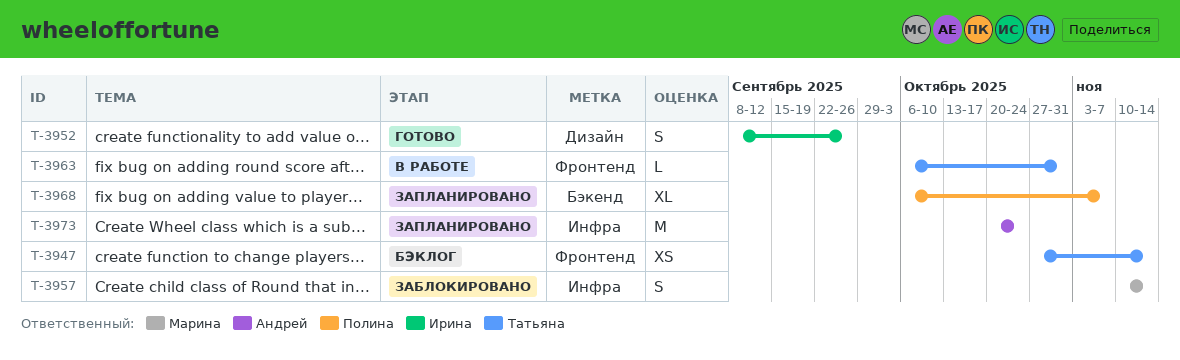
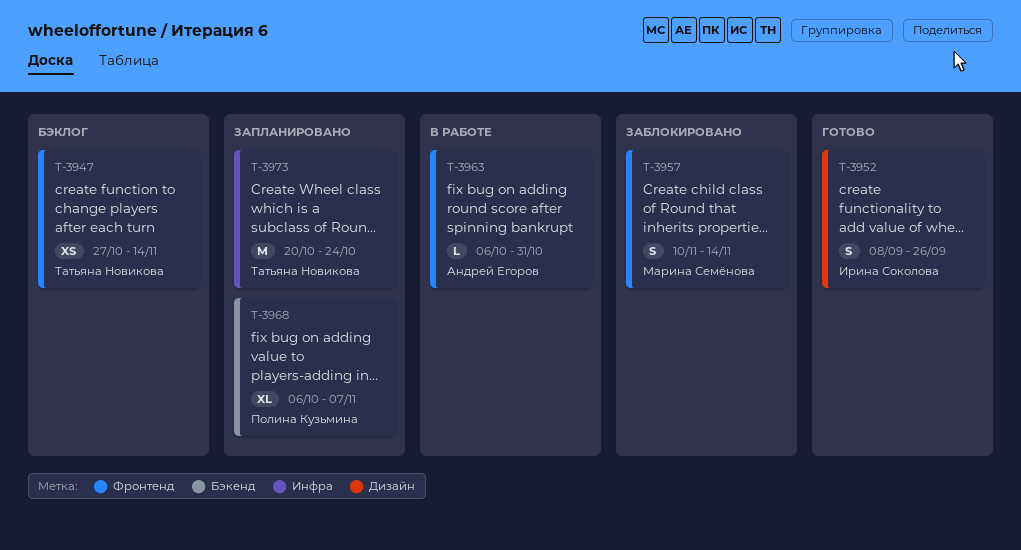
T-3957, label: Инфра -> Фронтенд
T-3963, owner: Татьяна Новикова -> Андрей Егоров
T-3973, owner: Андрей Егоров -> Татьяна Новикова

